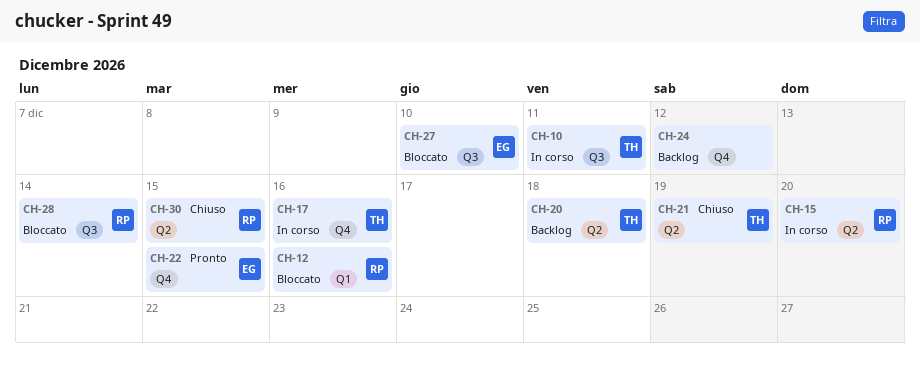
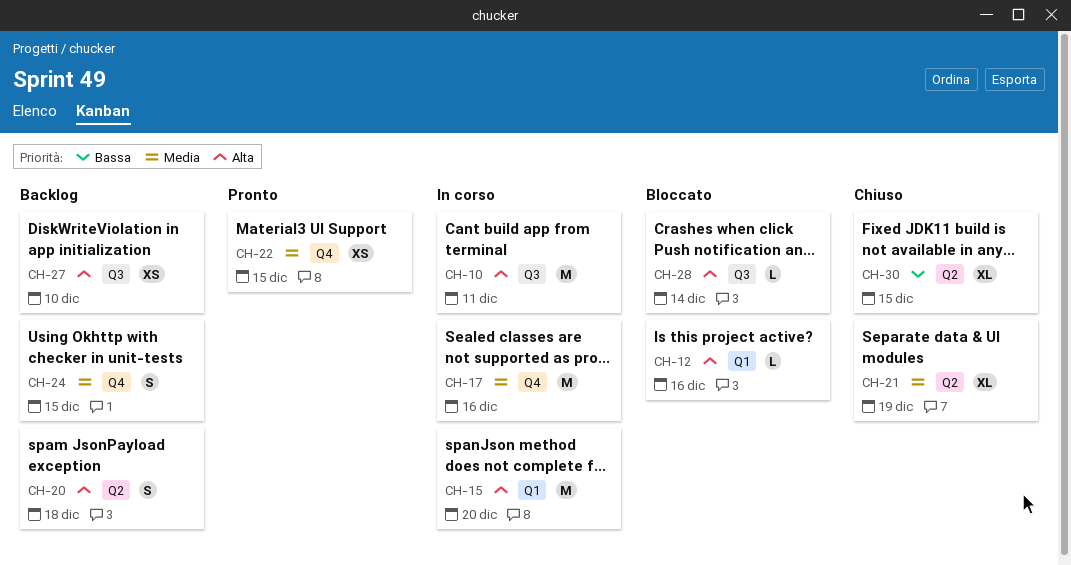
CH-15, label: Q2 -> Q1
CH-24, due: Dec 12 -> Dec 15
CH-27, status: Bloccato -> Backlog

